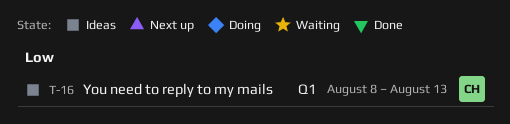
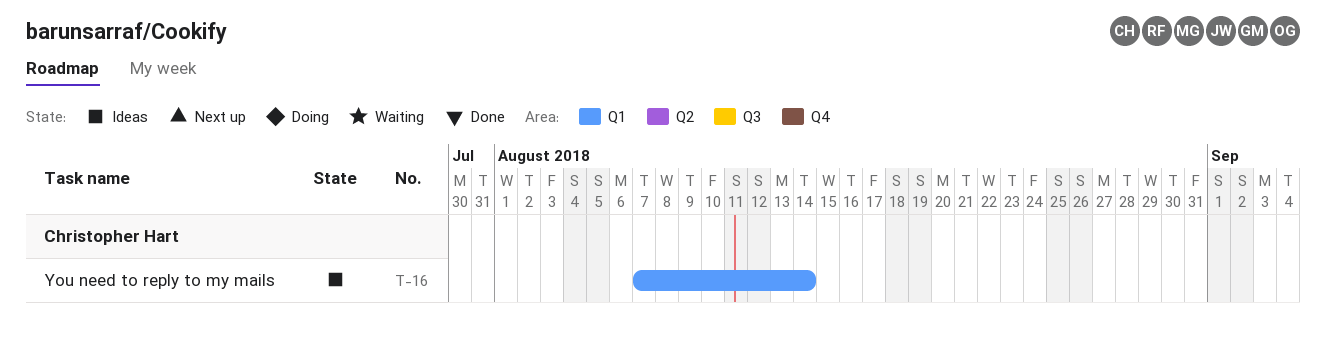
T-16, start: Aug 8 -> Aug 7
T-16, due: Aug 13 -> Aug 14

